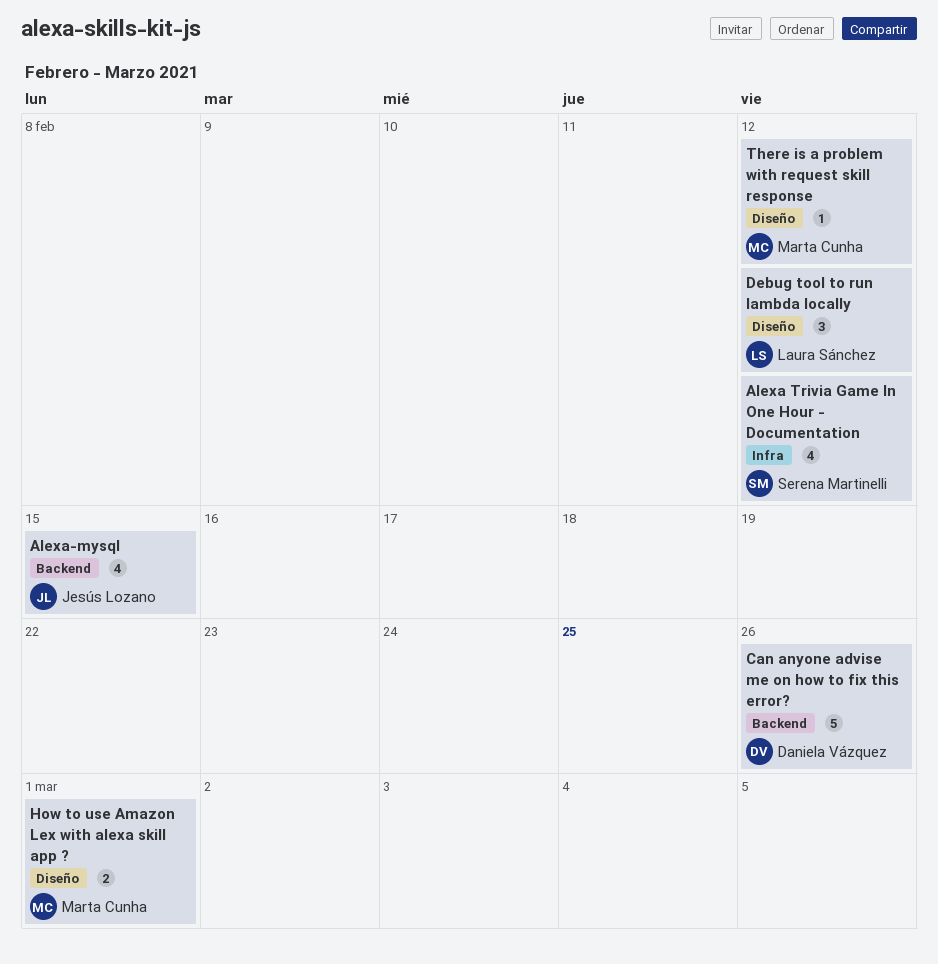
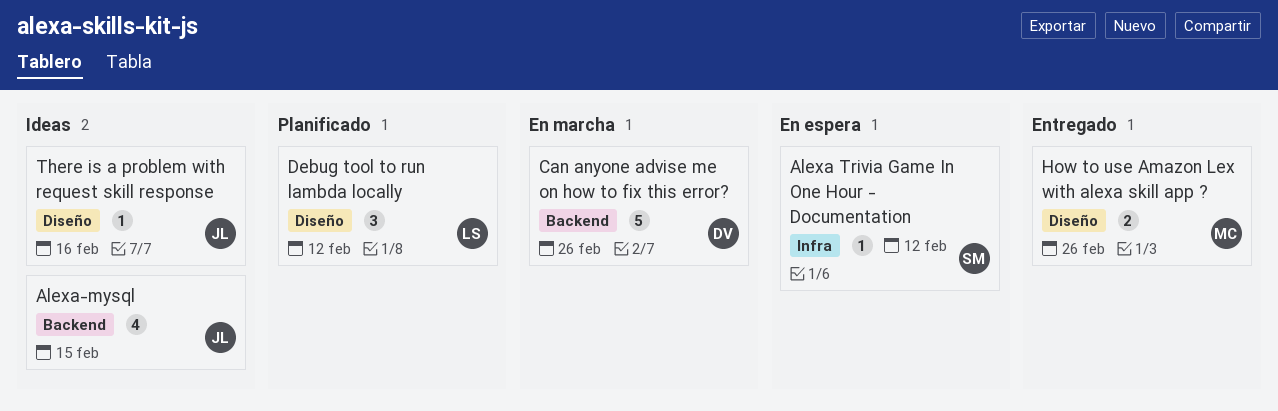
Alexa Trivia Game In One Hour - Documentation, estimate: 4 -> 1
How to use Amazon Lex with alexa skill app ?, due: Mar 1 -> Feb 26
There is a problem with request skill response, owner: Marta Cunha -> Jesús Lozano
There is a problem with request skill response, due: Feb 12 -> Feb 16

